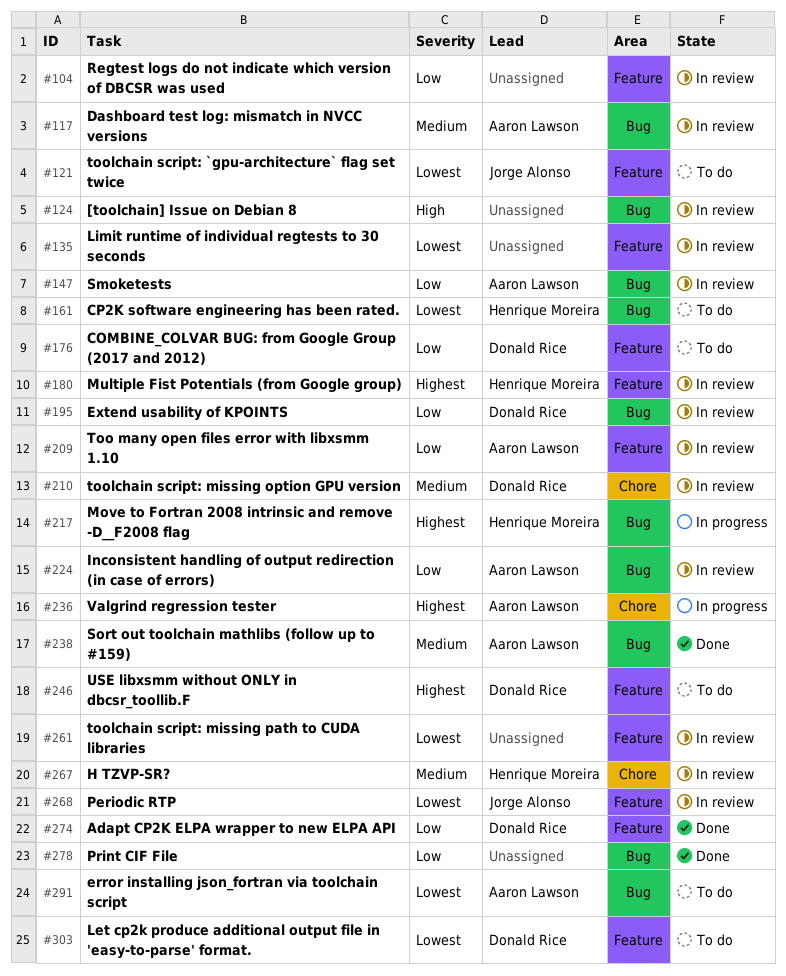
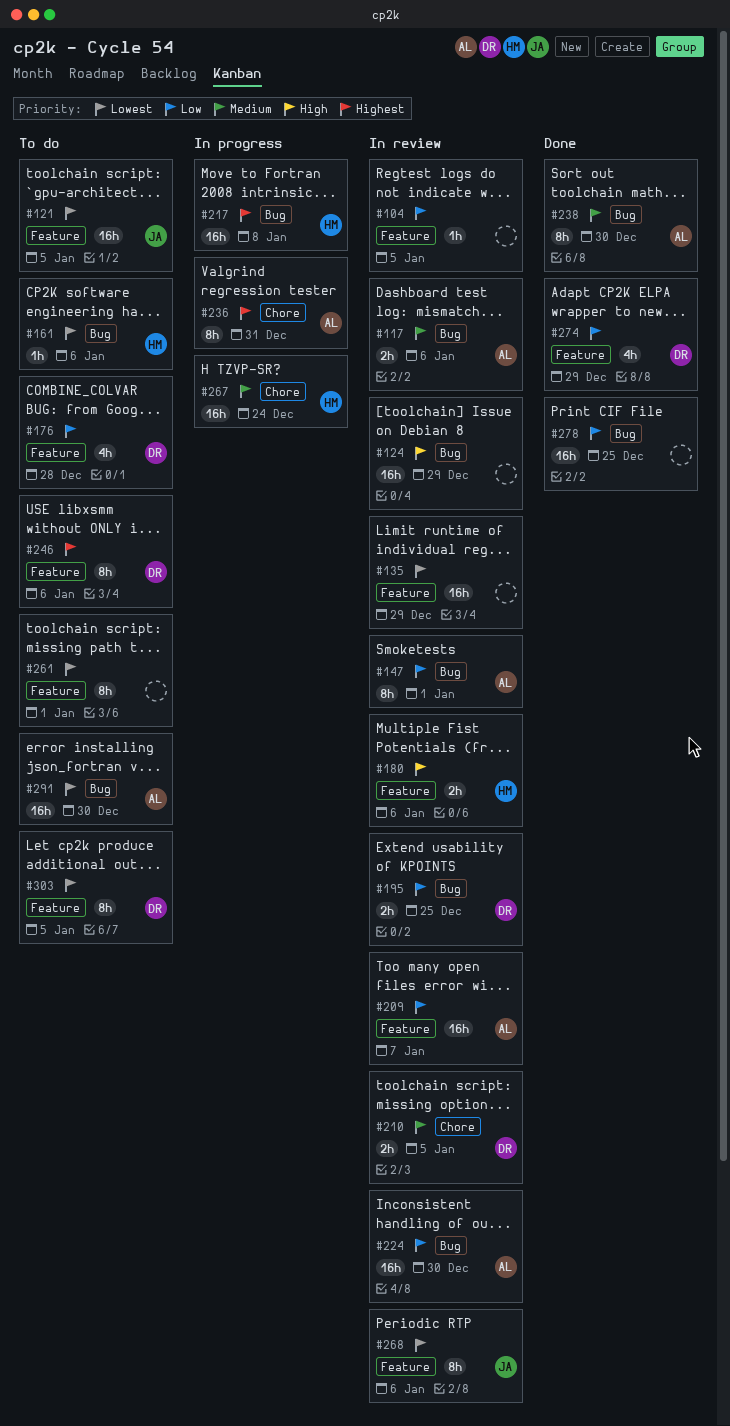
#180, priority: Highest -> High
#261, status: In review -> To do
#267, status: In review -> In progress

